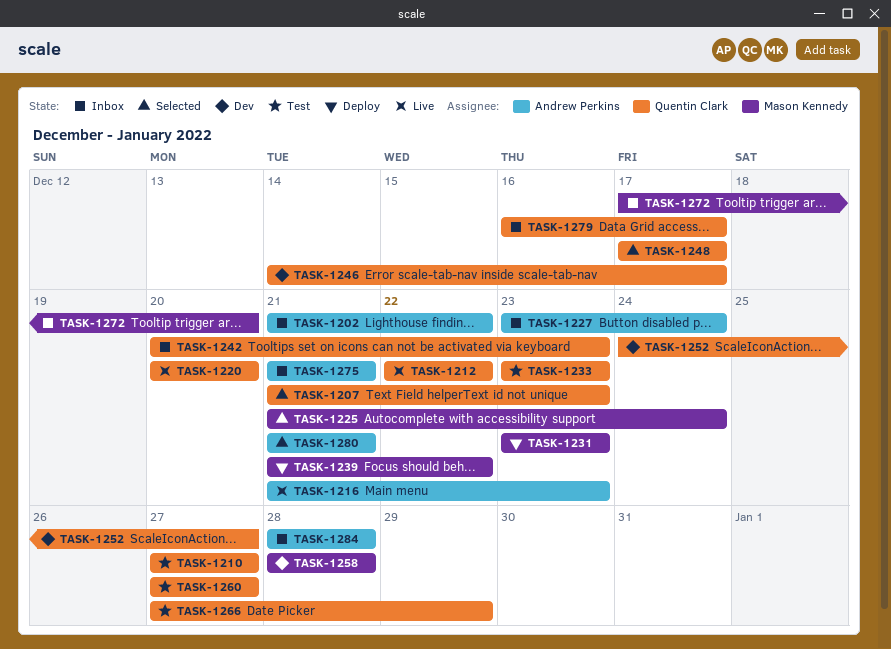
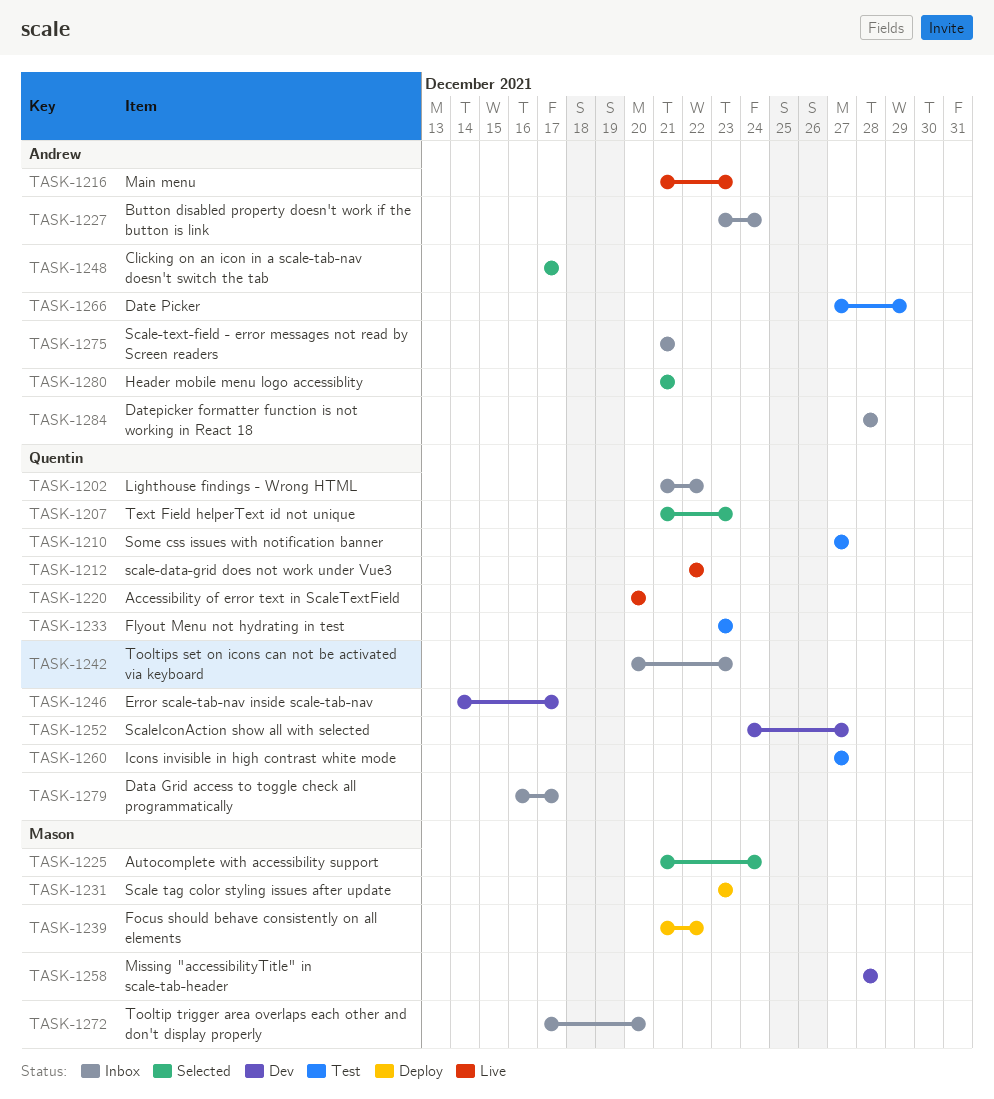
TASK-1202, owner: Andrew Perkins -> Quentin Clark
TASK-1248, owner: Quentin Clark -> Andrew Perkins
TASK-1266, owner: Quentin Clark -> Andrew Perkins

